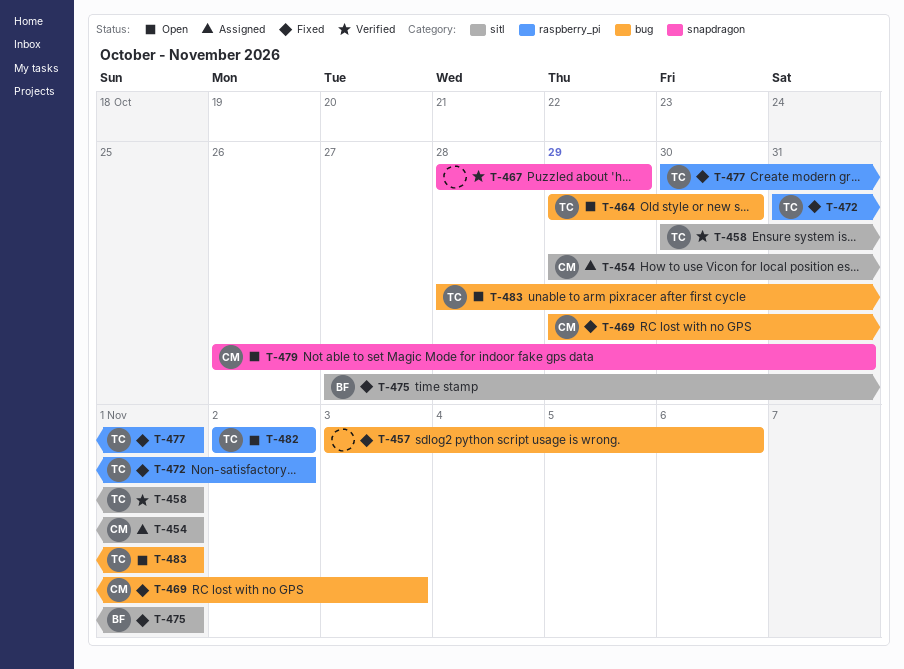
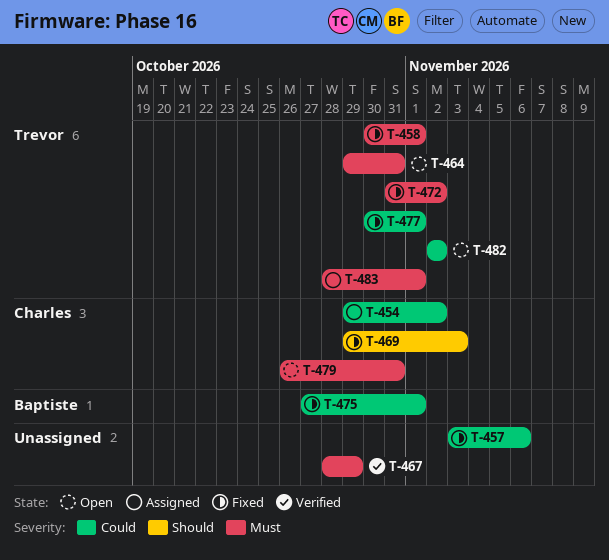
T-454, due: Nov 1 -> Nov 2
T-458, status: Verified -> Fixed
T-464, due: Oct 30 -> Oct 31
T-483, status: Open -> Assigned

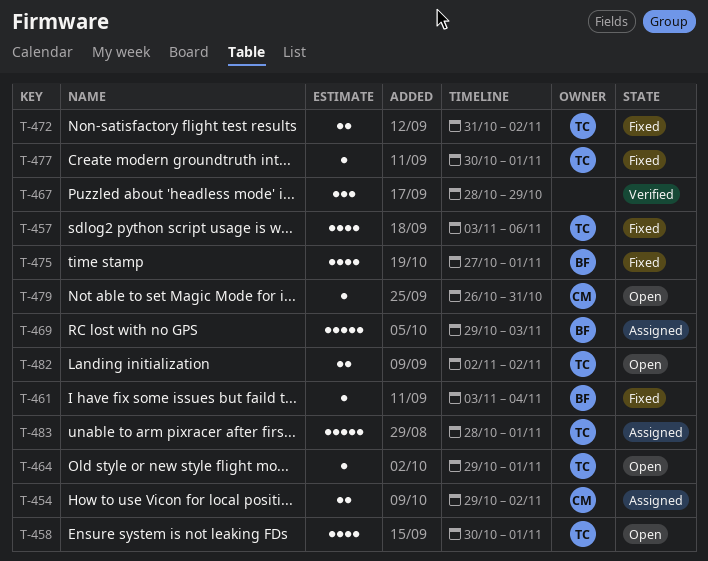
T-457, owner: none -> Trevor
T-458, status: Fixed -> Open
T-461: none -> present
T-464, due: Oct 31 -> Nov 1
T-469, status: Fixed -> Assigned
T-469, owner: Charles -> Baptiste

